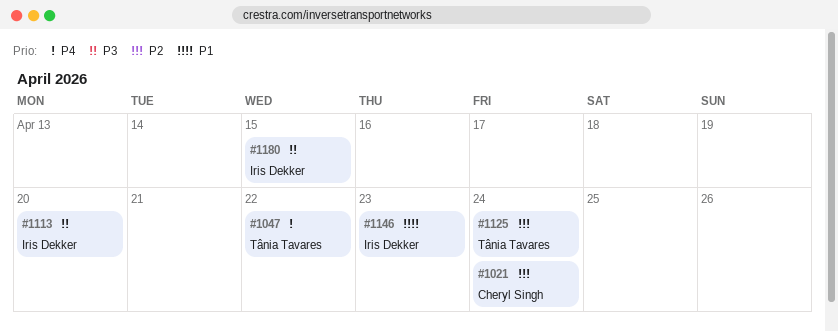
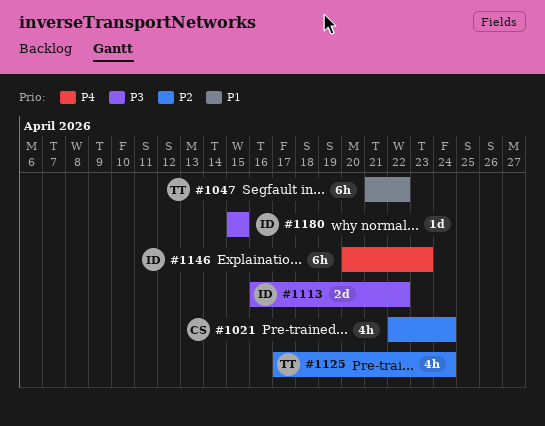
#1047, priority: P4 -> P1
#1113, due: Apr 20 -> Apr 22
#1146, priority: P1 -> P4

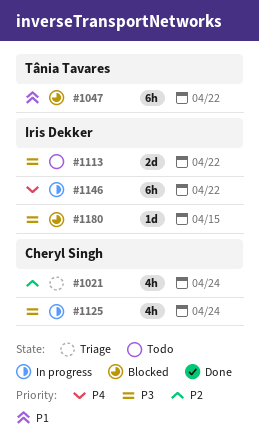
#1125, owner: Tânia Tavares -> Cheryl Singh
#1125, priority: P2 -> P3
#1146, due: Apr 23 -> Apr 22

